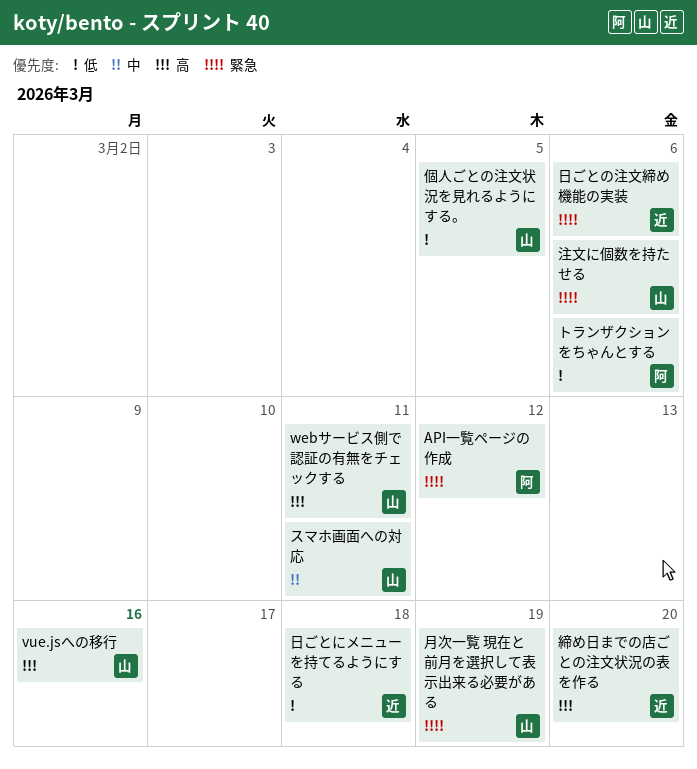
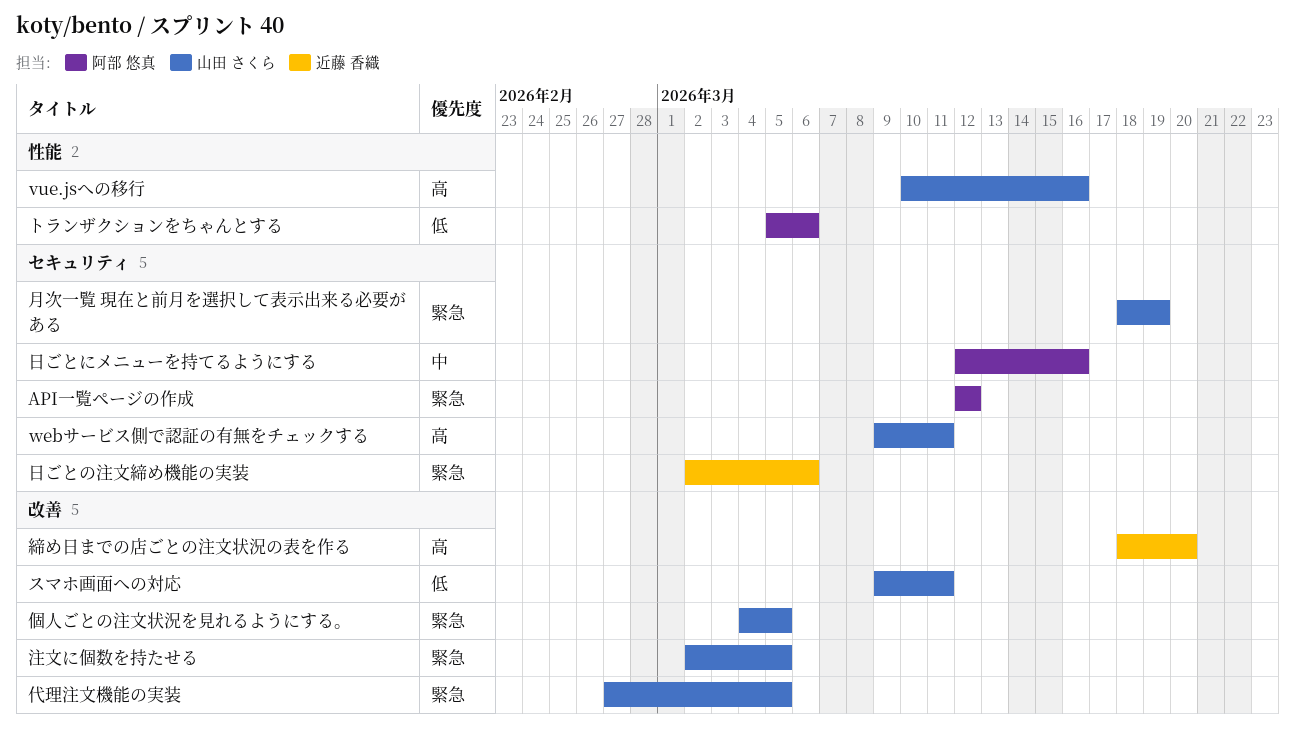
スマホ画面への対応, priority: 中 -> 低
代理注文機能の実装: none -> present
個人ごとの注文状況を見れるようにする。, priority: 低 -> 緊急
日ごとにメニューを持てるようにする, owner: 近藤 香織 -> 阿部 悠真
日ごとにメニューを持てるようにする, priority: 低 -> 中
日ごとにメニューを持てるようにする, due: Mar 18 -> Mar 16
注文に個数を持たせる, due: Mar 6 -> Mar 5

